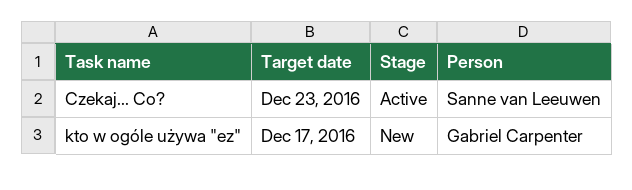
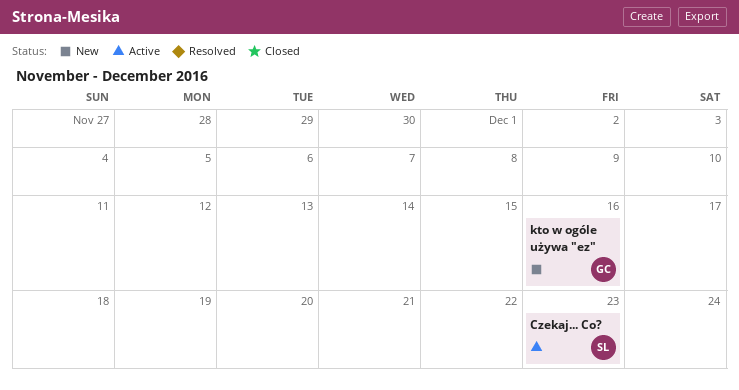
kto w ogóle używa "ez", due: Dec 17 -> Dec 16

